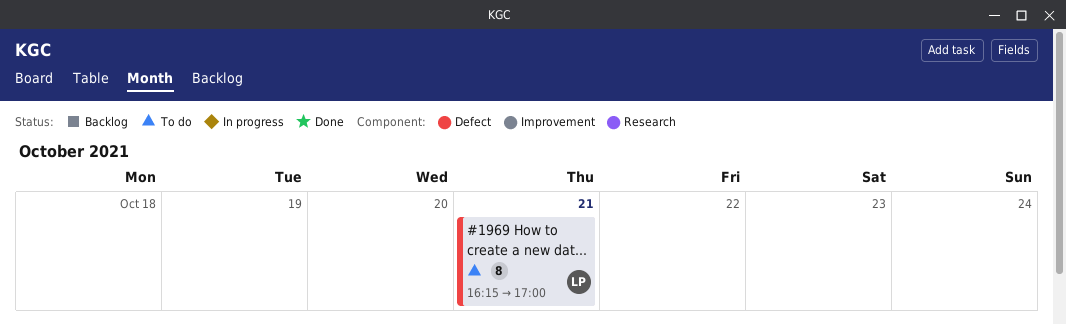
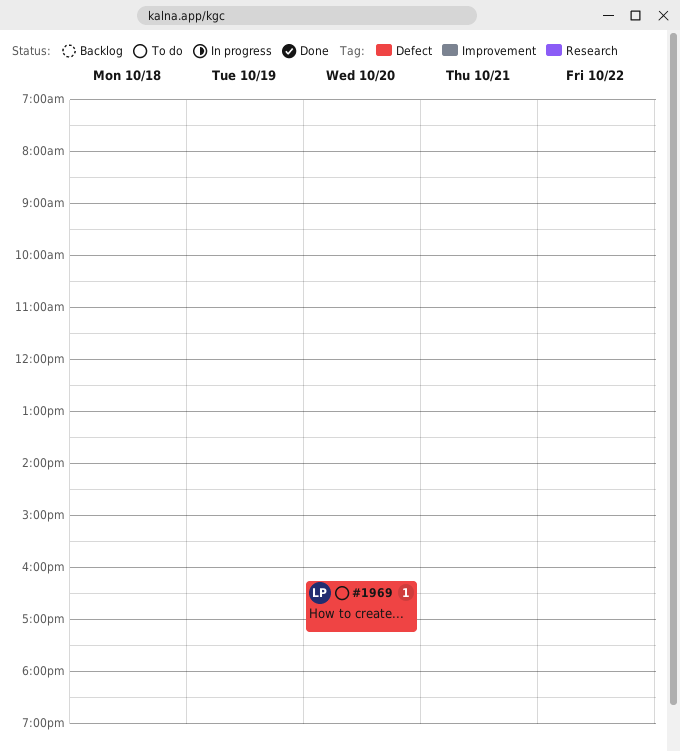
#1969, estimate: 8 -> 1
#1969, day: Oct 21 -> Oct 20
#1969, ends: 17:00 -> 17:15

